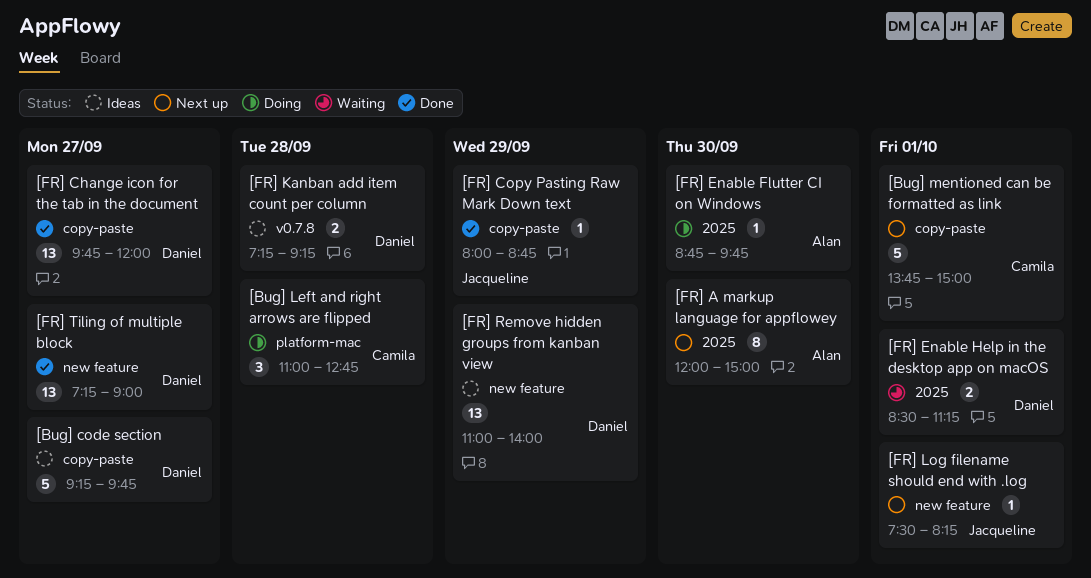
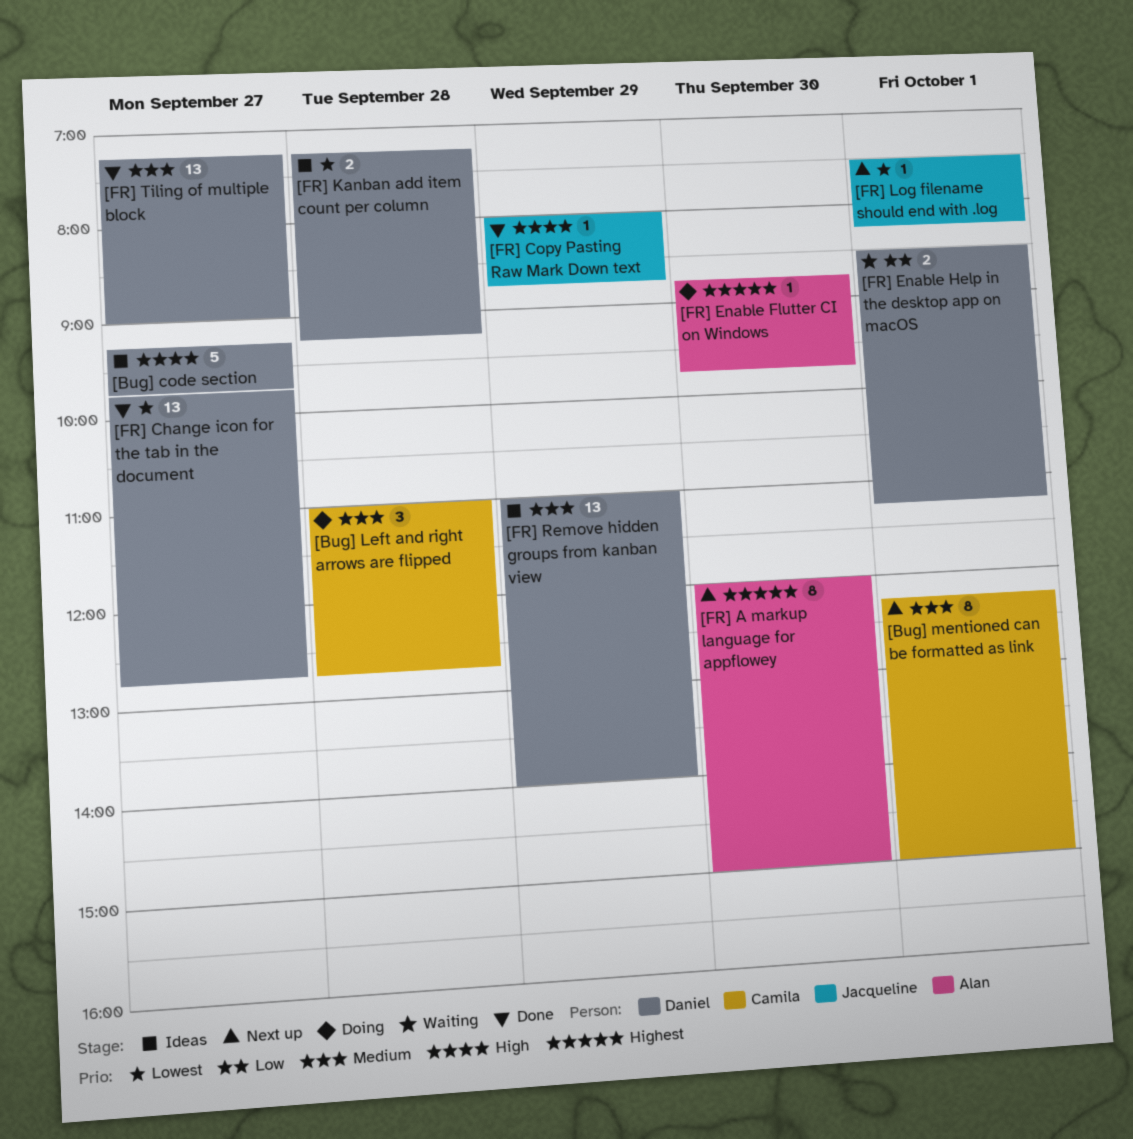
[Bug] mentioned can be formatted as link, estimate: 5 -> 8
[Bug] mentioned can be formatted as link, begins: 13:45 -> 12:15
[FR] Change icon for the tab in the document, ends: 12:00 -> 12:45

